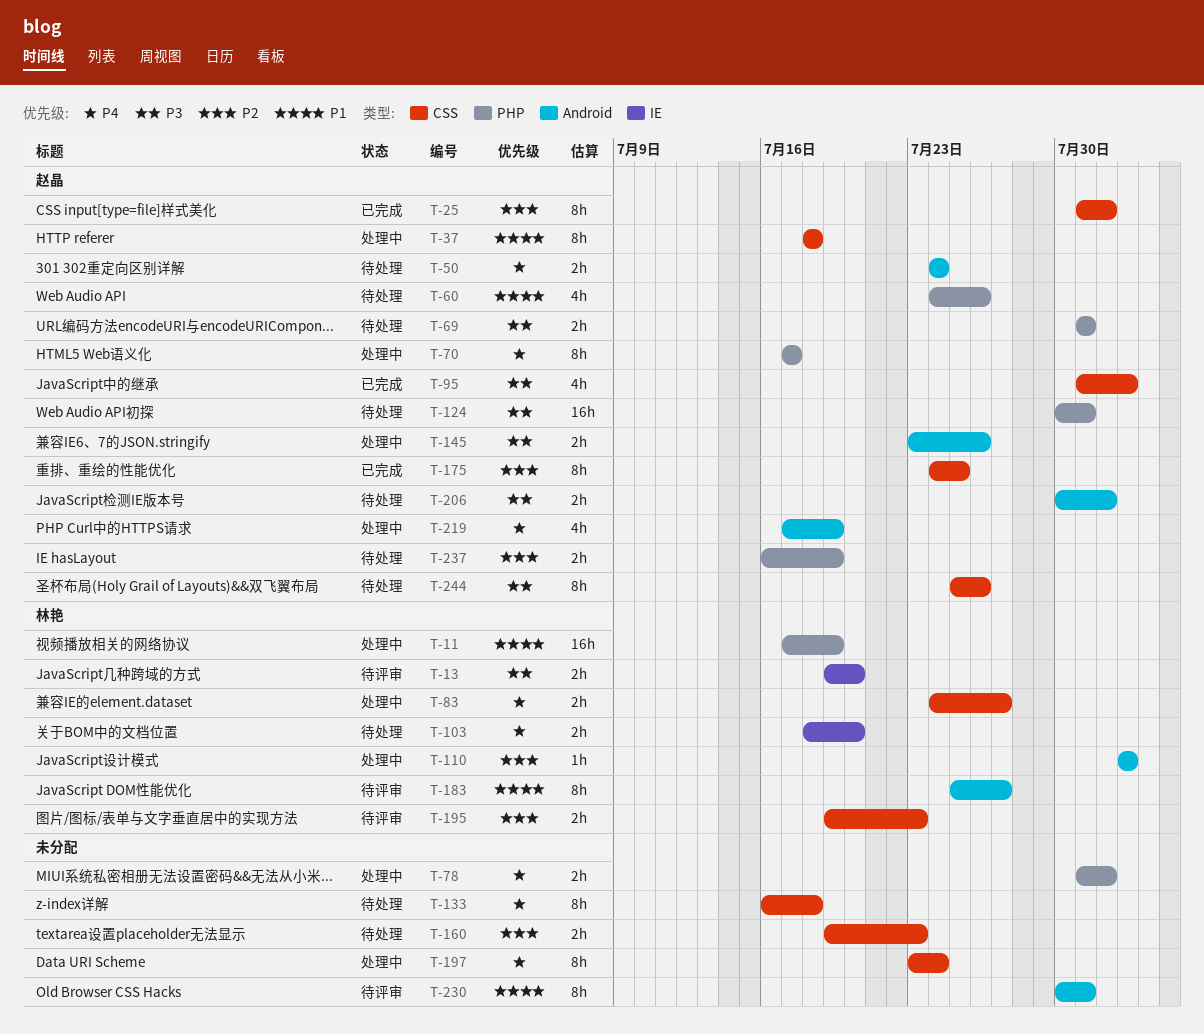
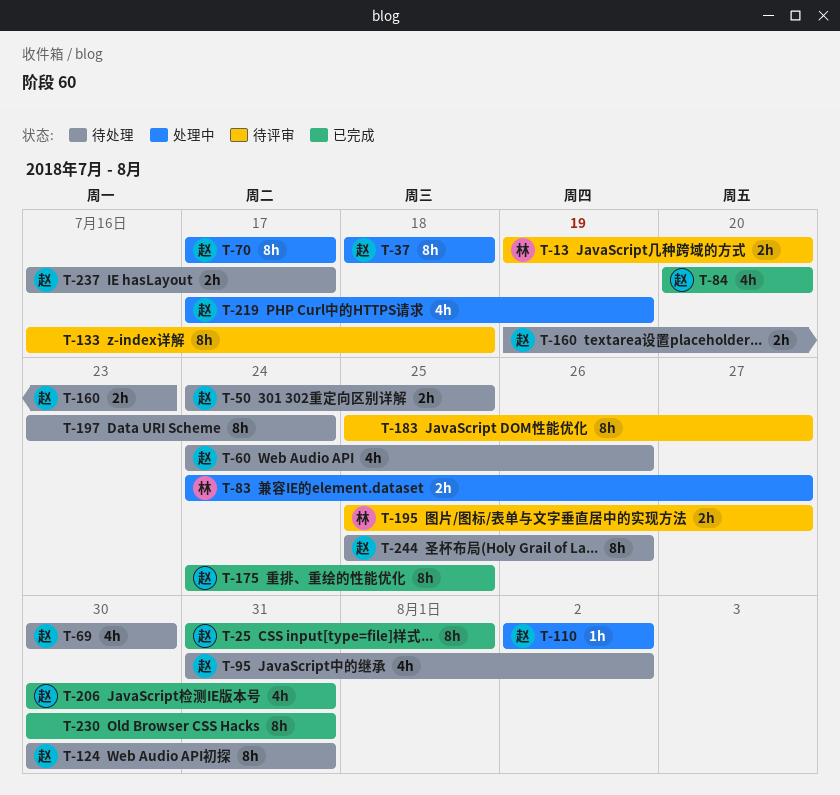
T-11: present -> none
T-50, due: Jul 24 -> Jul 25
T-69, estimate: 2h -> 4h
T-69, start: Jul 31 -> Jul 30
T-69, due: Jul 31 -> Jul 30
T-78: present -> none
T-84: none -> present
T-95, status: 已完成 -> 待处理
T-103: present -> none
T-110, owner: 林艳 -> 赵晶
T-124, estimate: 16h -> 8h
T-133, status: 待处理 -> 待评审
T-145: present -> none
T-160, owner: none -> 赵晶
T-183, owner: 林艳 -> none
T-195, start: Jul 19 -> Jul 25
T-195, due: Jul 23 -> Jul 27
T-197, status: 处理中 -> 待处理
T-206, status: 待处理 -> 已完成
T-206, estimate: 2h -> 4h
T-206, due: Aug 1 -> Jul 31
T-230, status: 待评审 -> 已完成
T-237, due: Jul 19 -> Jul 17

